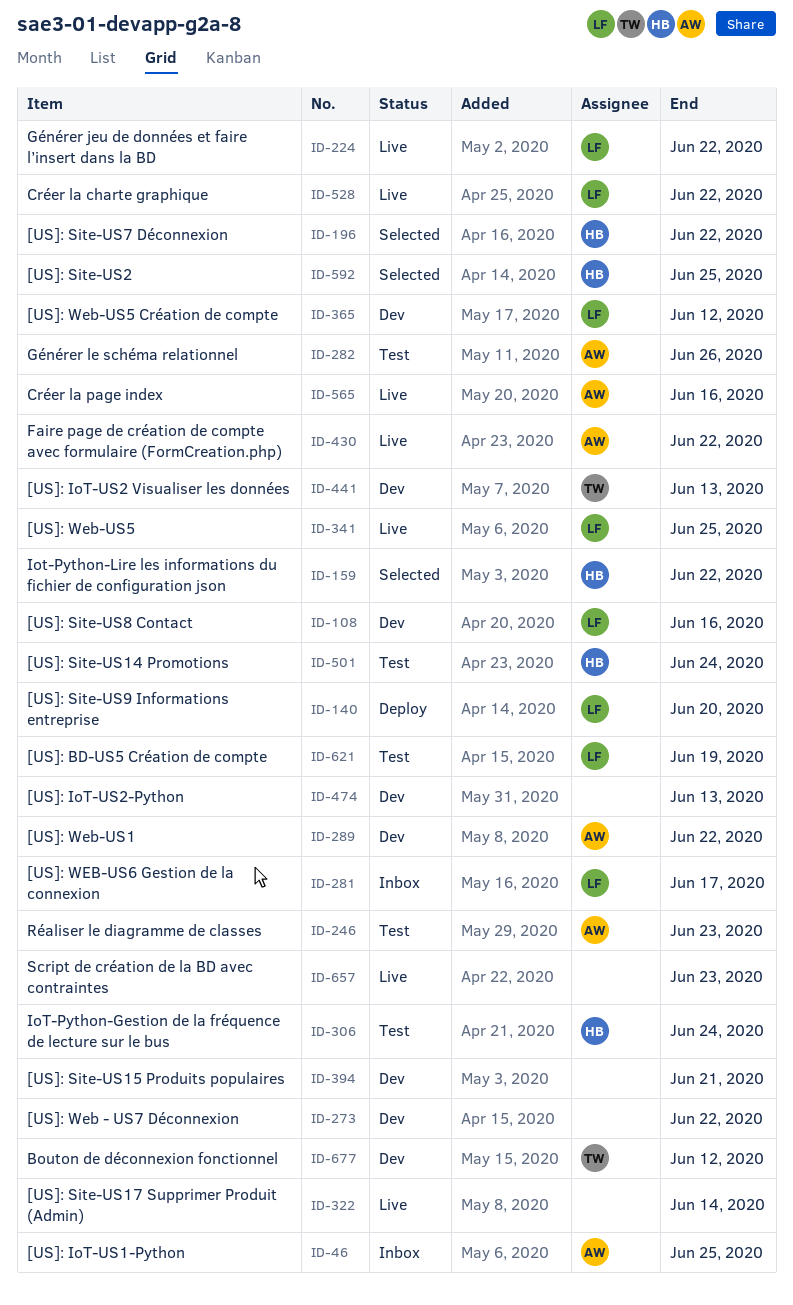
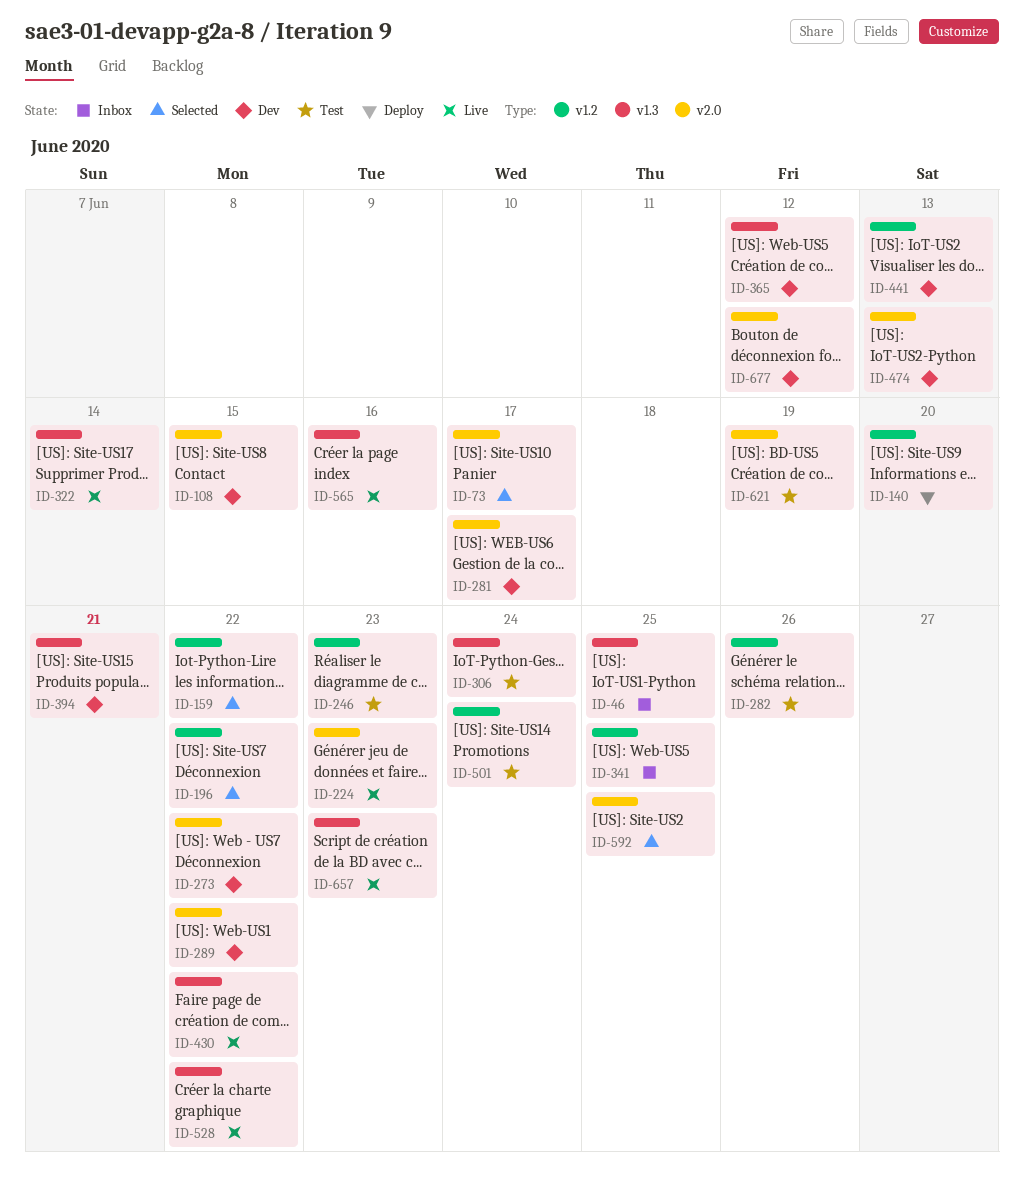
ID-73: none -> present
ID-108, due: Jun 16 -> Jun 15
ID-224, due: Jun 22 -> Jun 23
ID-281, status: Inbox -> Dev
ID-341, status: Live -> Inbox

